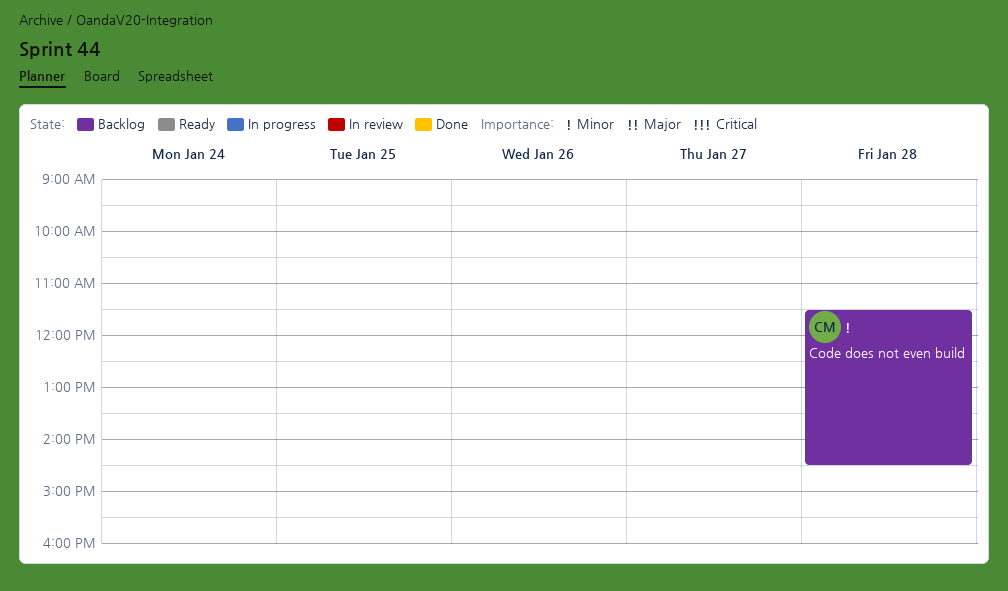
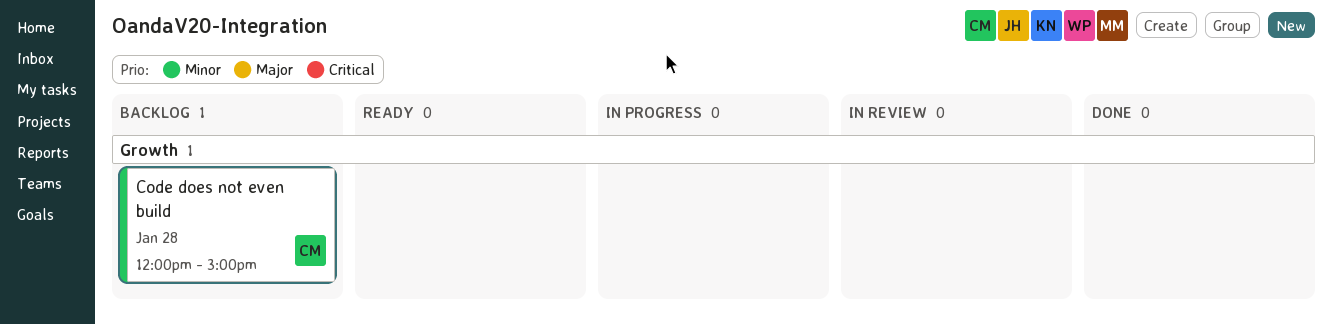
Code does not even build, begins: 11:30 -> 12:00
Code does not even build, ends: 14:30 -> 15:00

